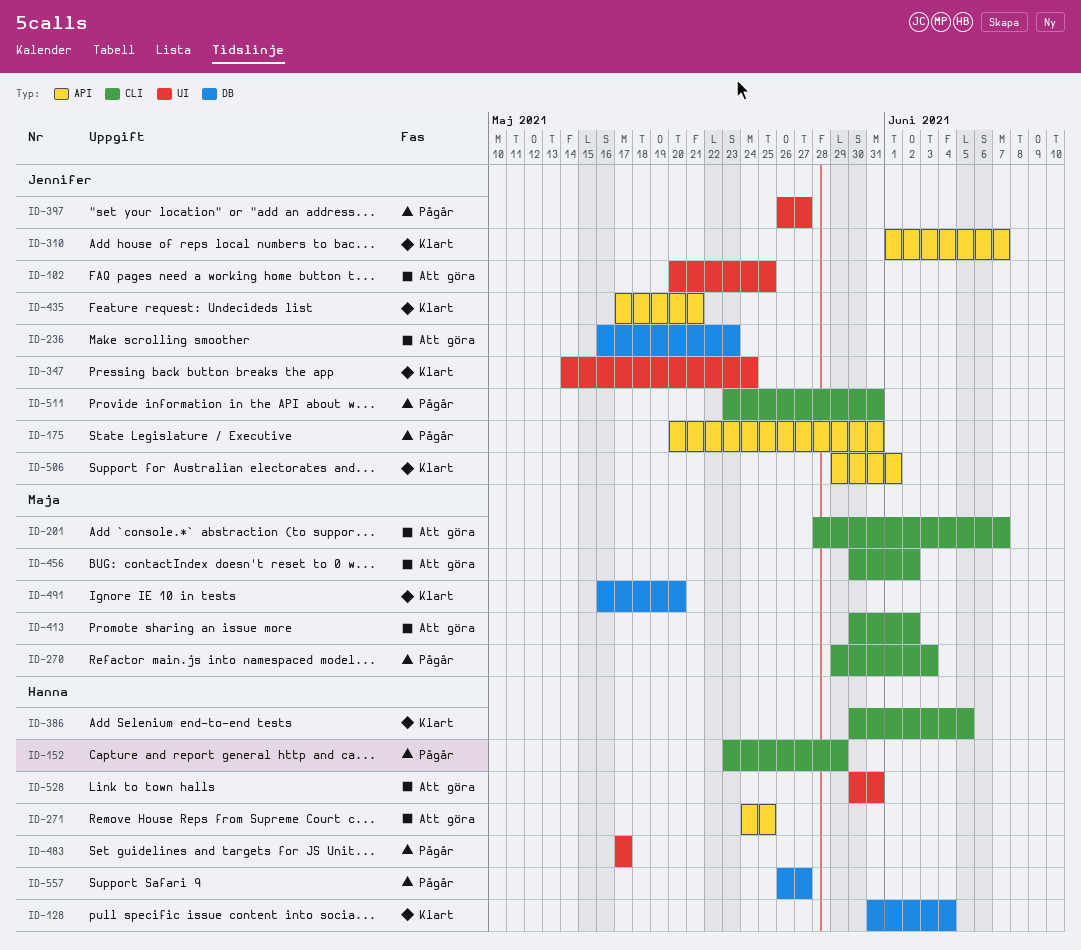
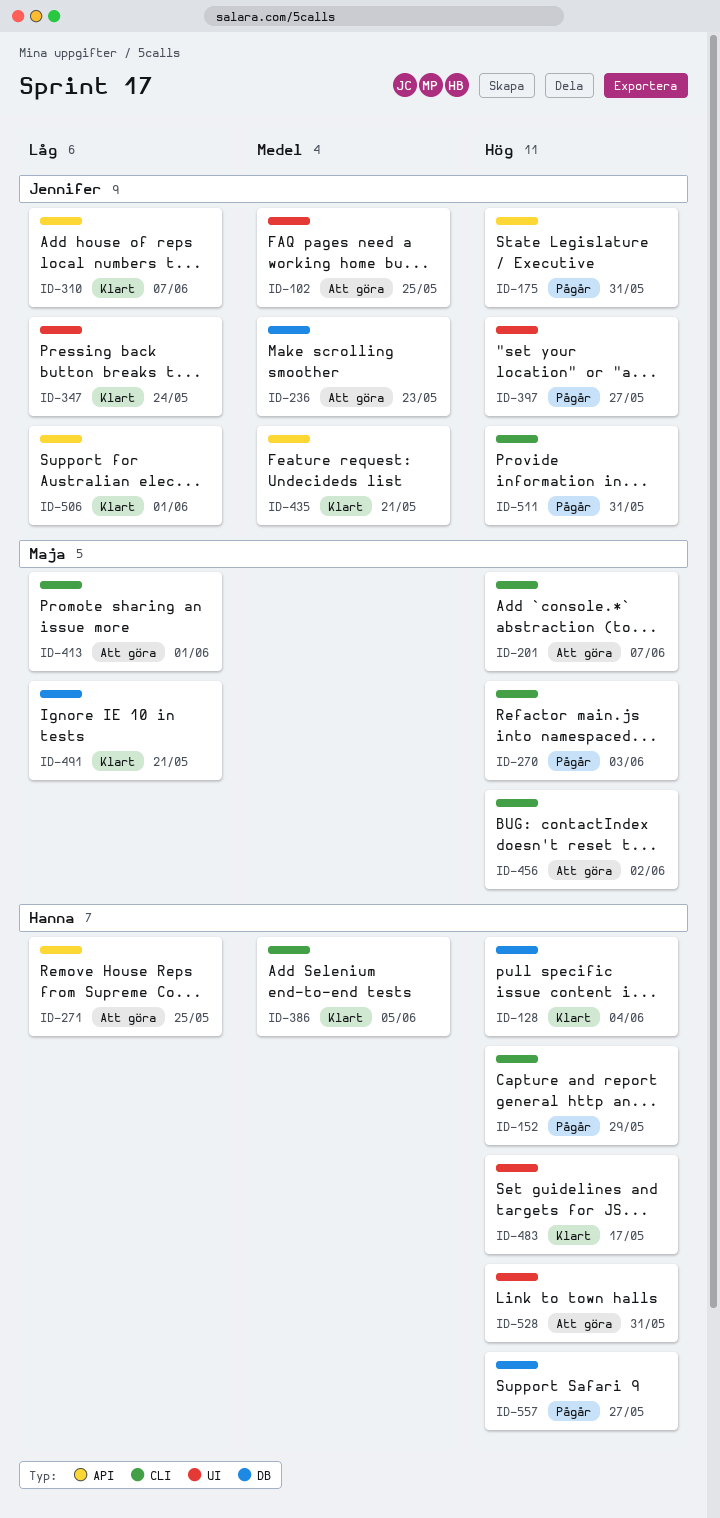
ID-413, due: Jun 2 -> Jun 1
ID-483, status: Pågår -> Klart
ID-491, due: May 20 -> May 21

